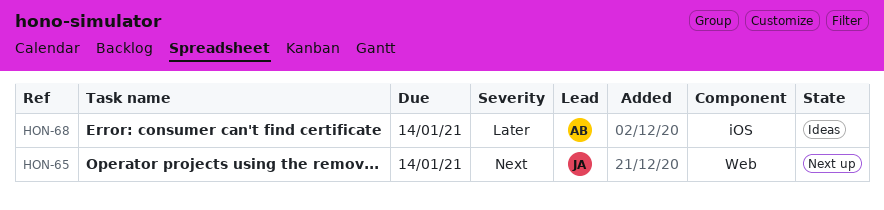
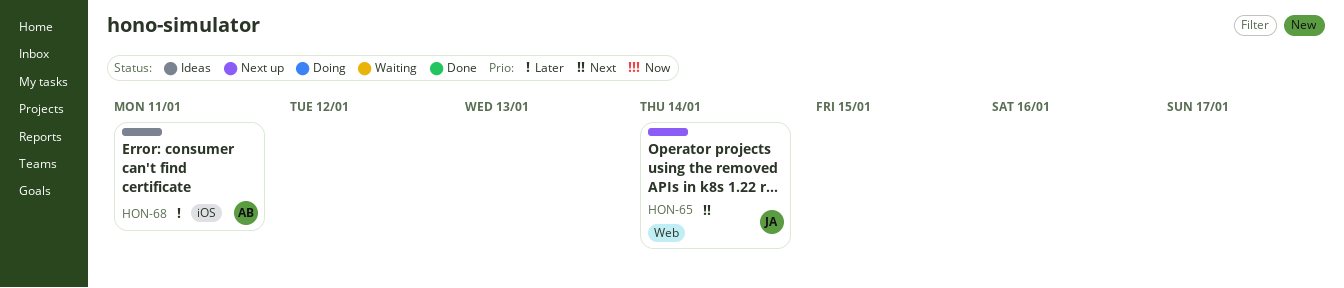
HON-68, due: Jan 14 -> Jan 11

